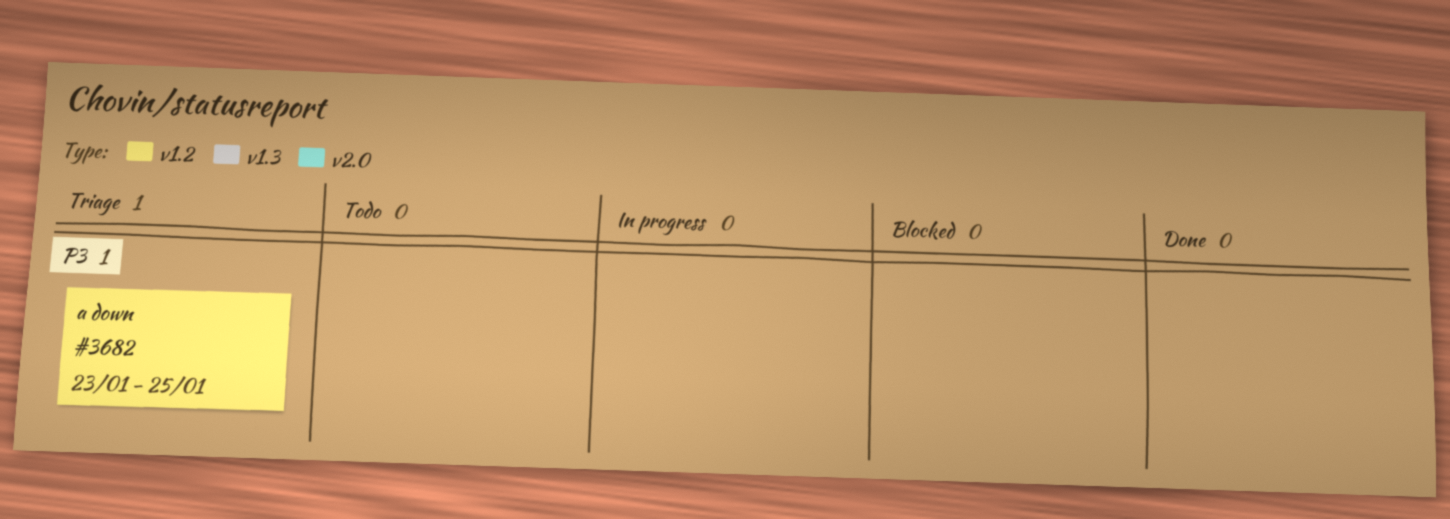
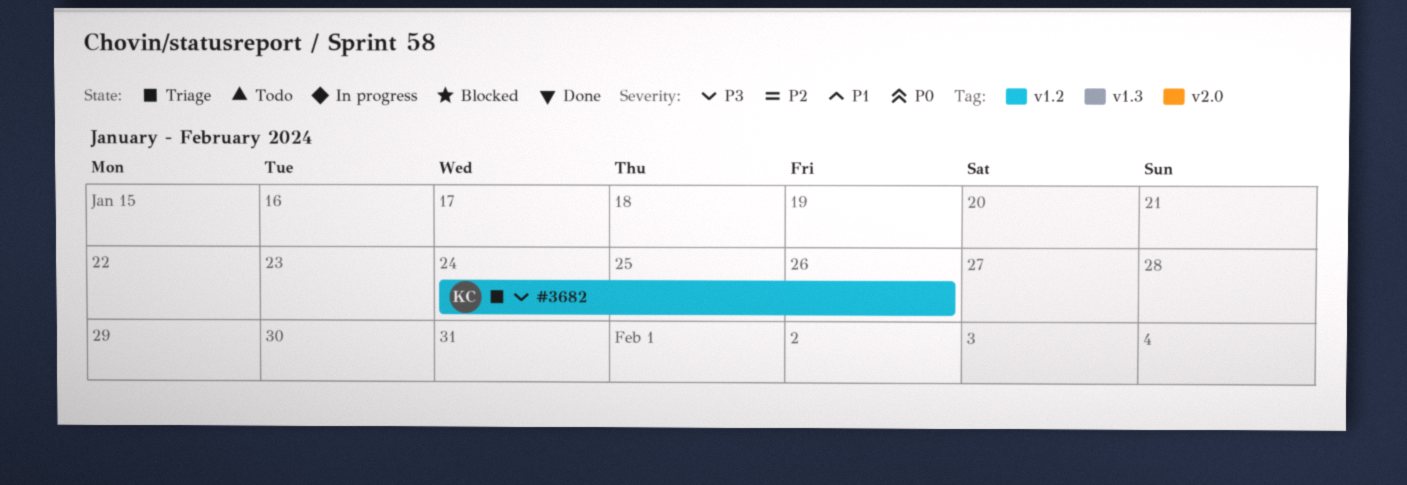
#3682, start: Jan 23 -> Jan 24
#3682, due: Jan 25 -> Jan 26

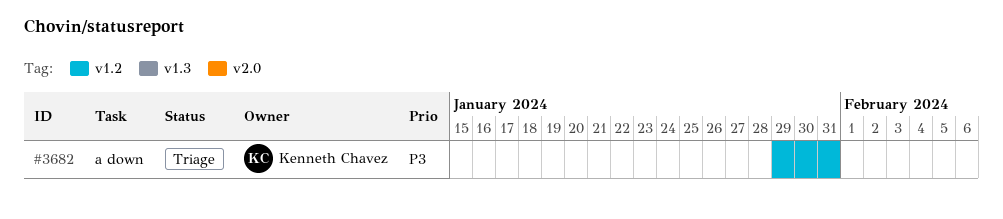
#3682, start: Jan 24 -> Jan 29
#3682, due: Jan 26 -> Jan 31

